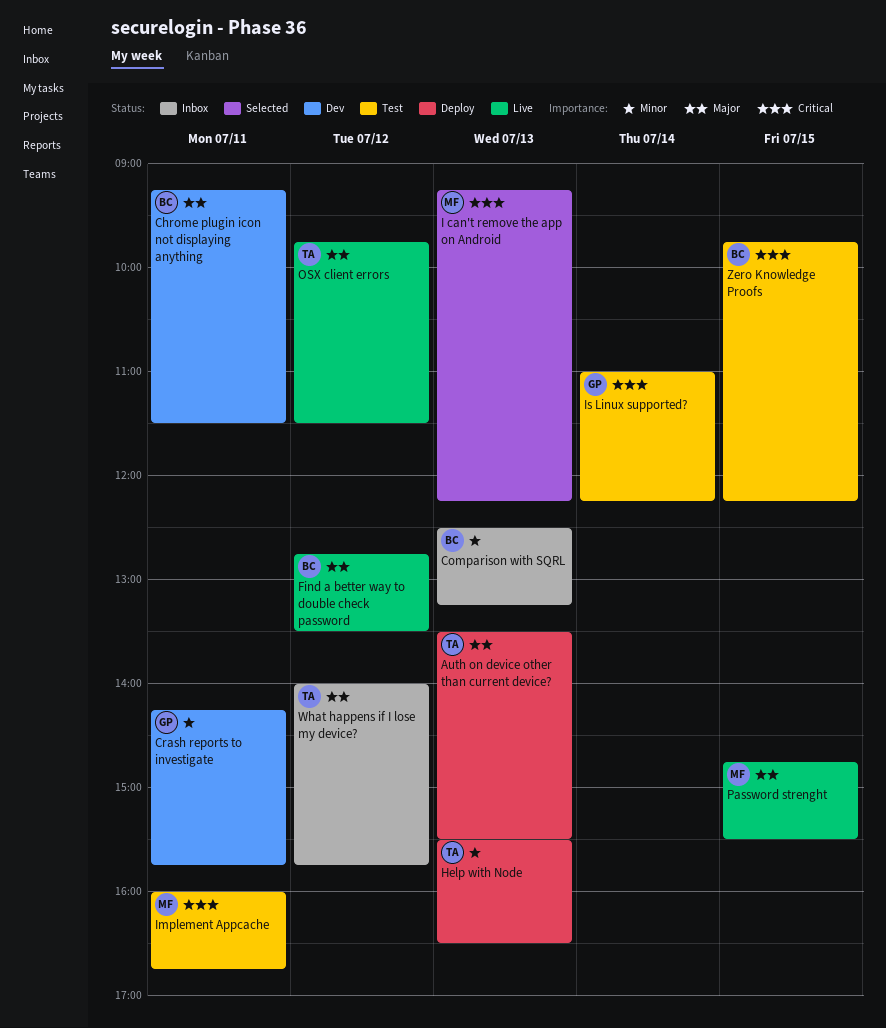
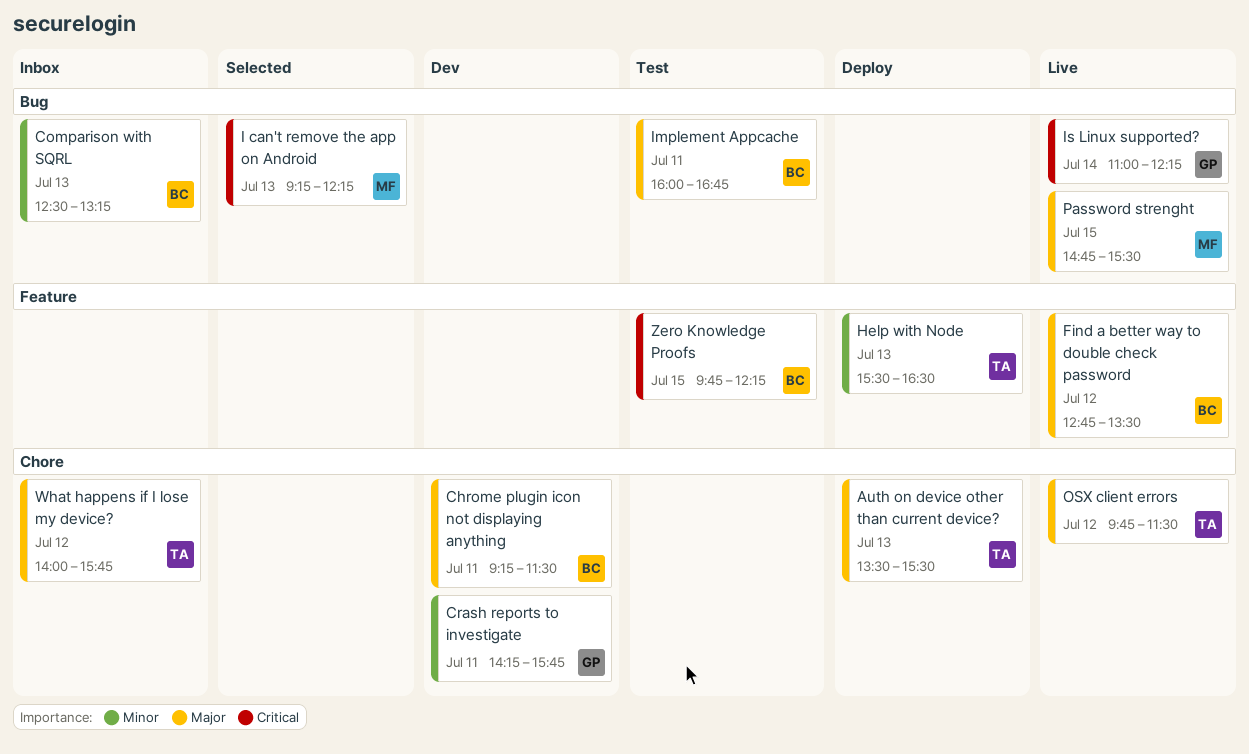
Implement Appcache, owner: MF -> BC
Implement Appcache, priority: Critical -> Major
Is Linux supported?, status: Test -> Live

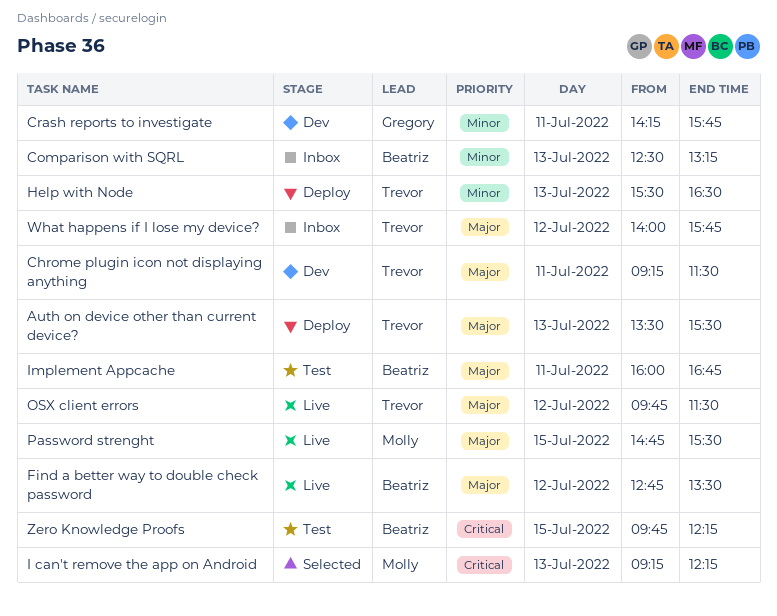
Chrome plugin icon not displaying anything, owner: Beatriz -> Trevor
Is Linux supported?: present -> none

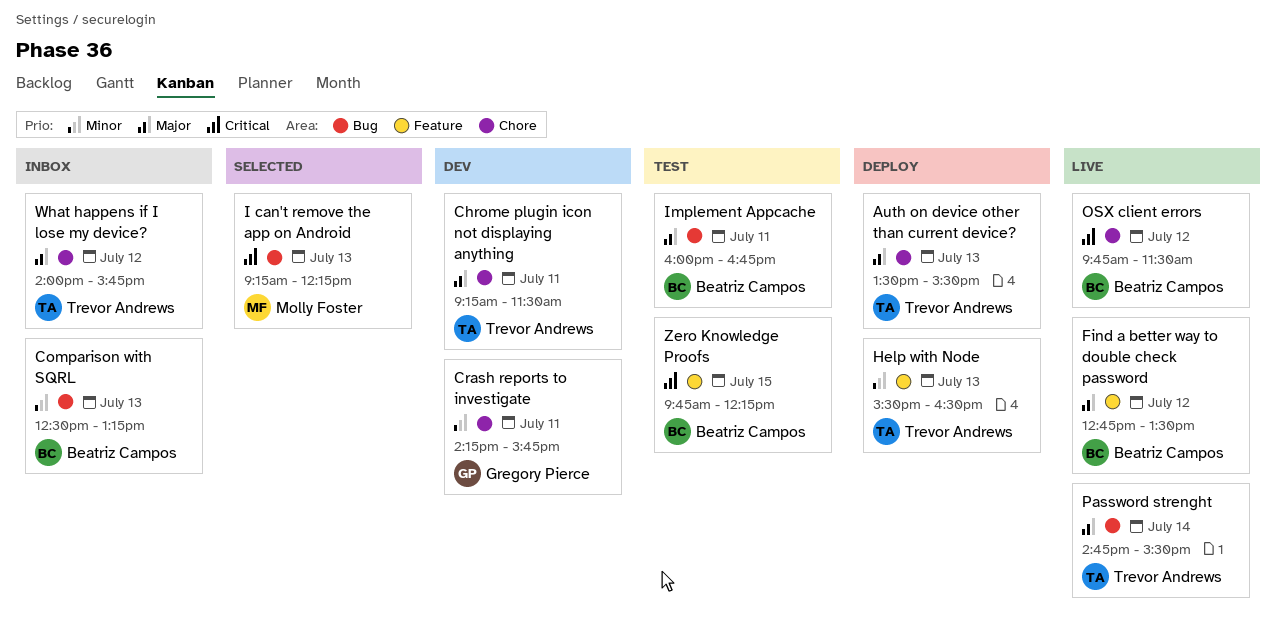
OSX client errors, owner: Trevor Andrews -> Beatriz Campos
OSX client errors, priority: Major -> Critical
Password strenght, owner: Molly Foster -> Trevor Andrews
Password strenght, day: Jul 15 -> Jul 14

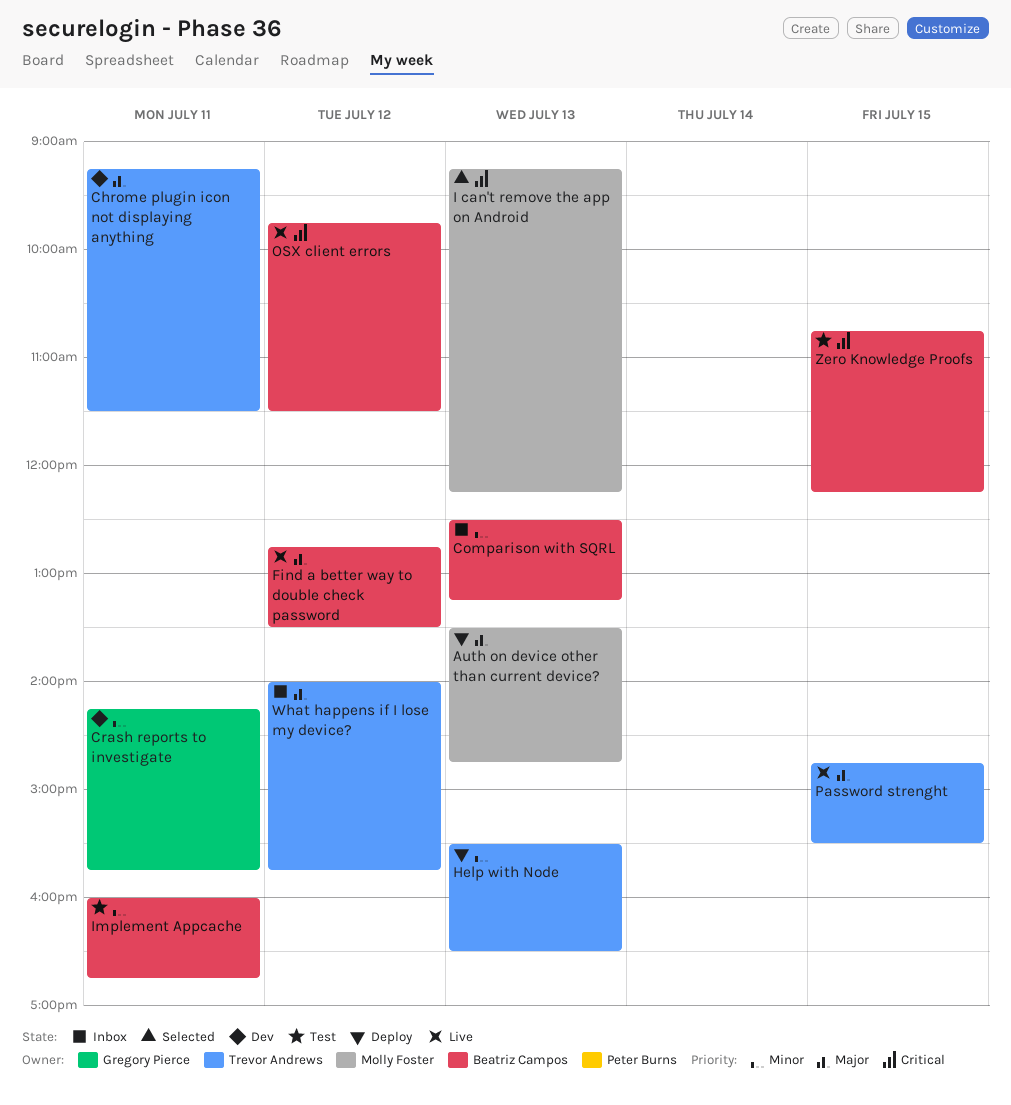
Auth on device other than current device?, owner: Trevor Andrews -> Molly Foster
Auth on device other than current device?, ends: 15:30 -> 14:45
Implement Appcache, priority: Major -> Minor
Password strenght, day: Jul 14 -> Jul 15
Zero Knowledge Proofs, begins: 09:45 -> 10:45

